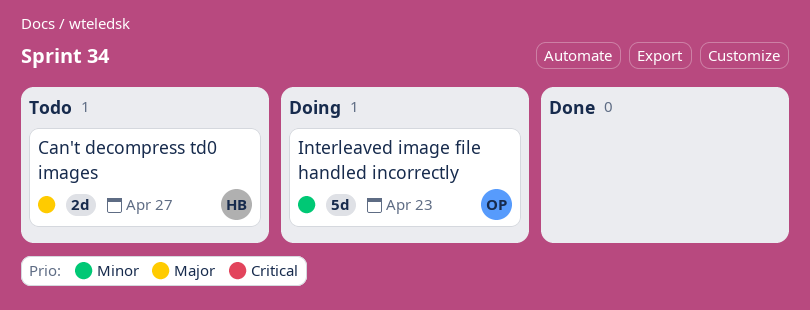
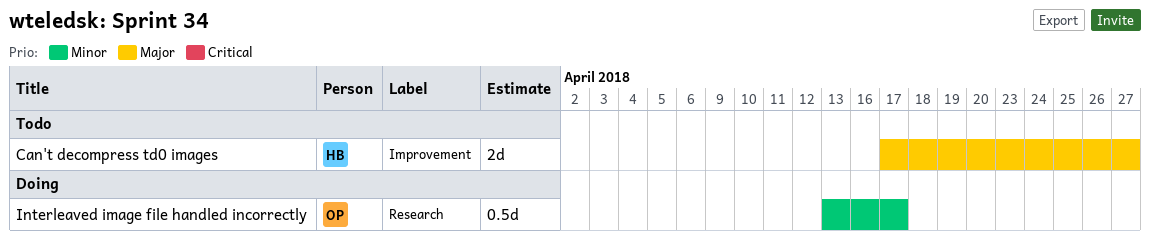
Interleaved image file handled incorrectly, estimate: 5d -> 0.5d
Interleaved image file handled incorrectly, due: Apr 23 -> Apr 17

